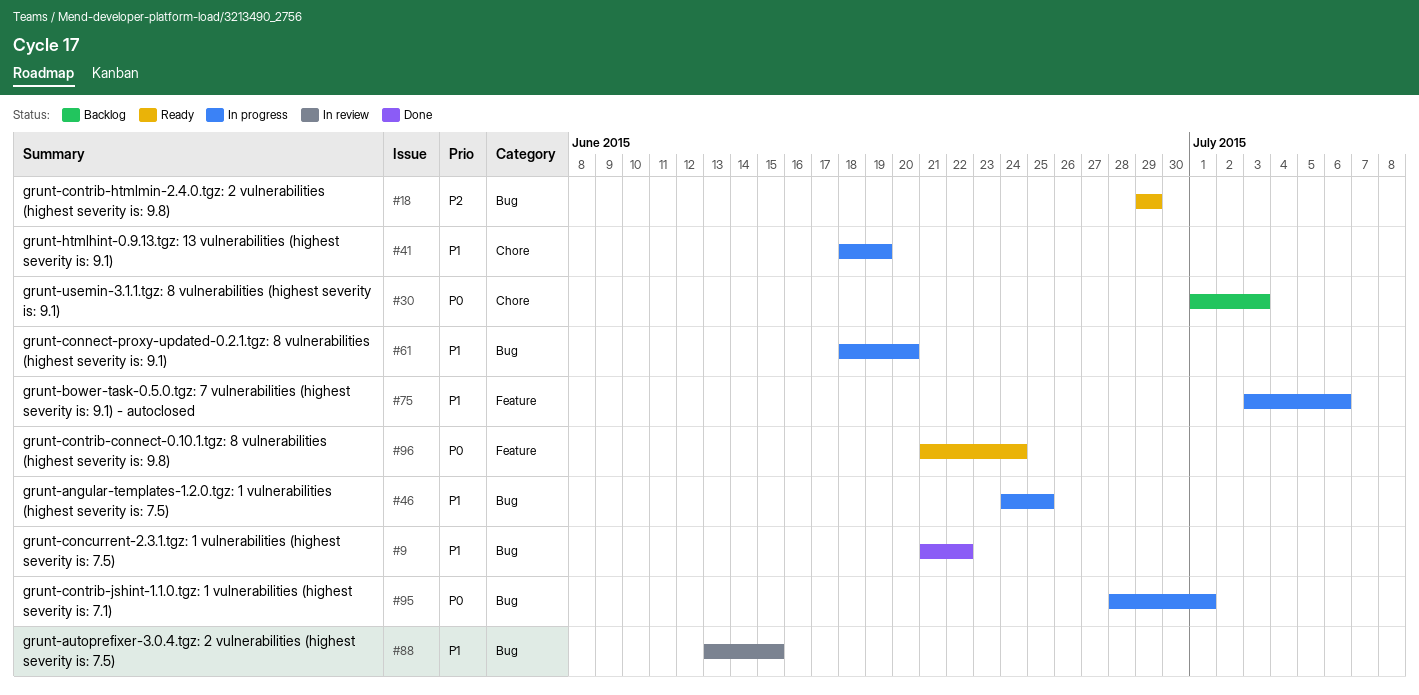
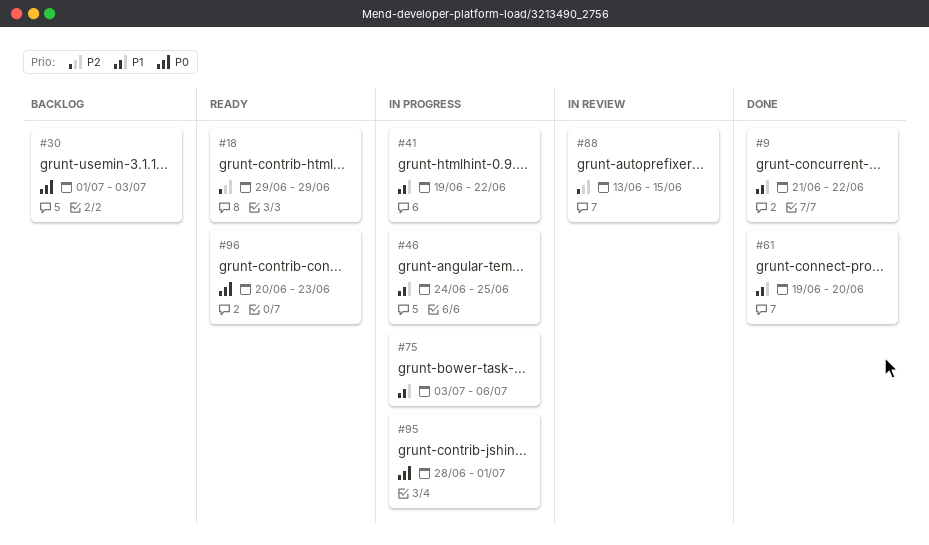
#41, start: Jun 18 -> Jun 19
#41, due: Jun 19 -> Jun 22
#61, status: In progress -> Done
#61, start: Jun 18 -> Jun 19
#88, priority: P1 -> P2
#96, start: Jun 21 -> Jun 20
#96, due: Jun 24 -> Jun 23

